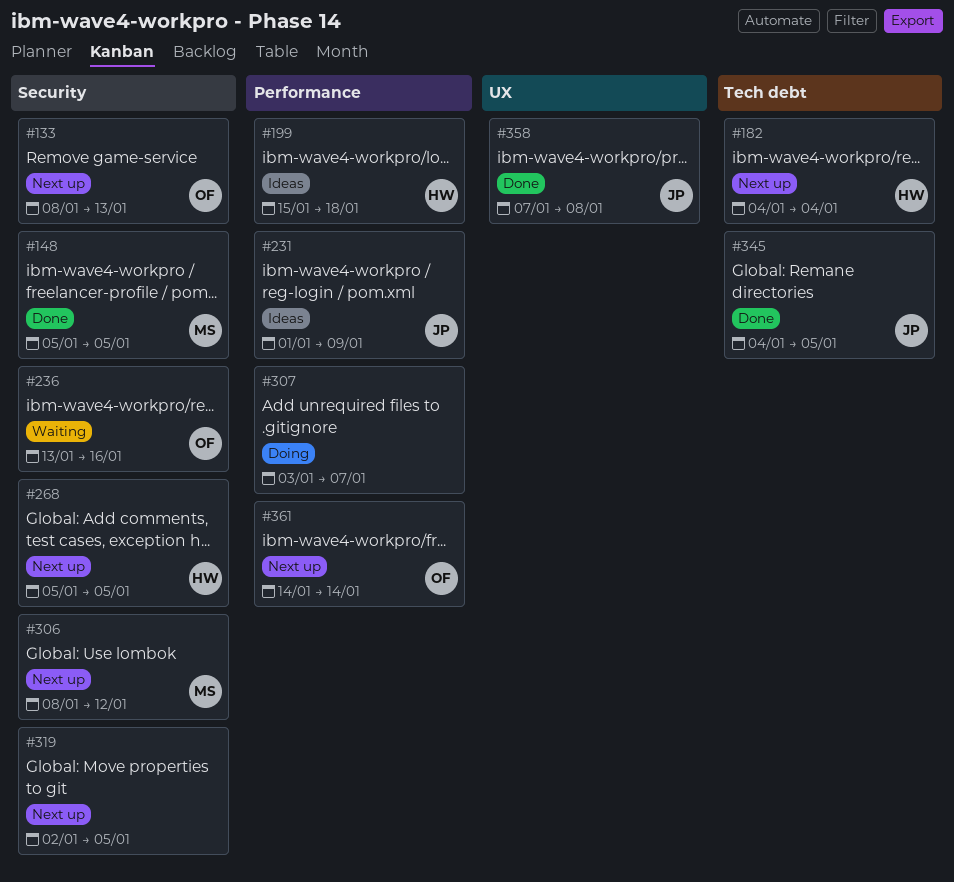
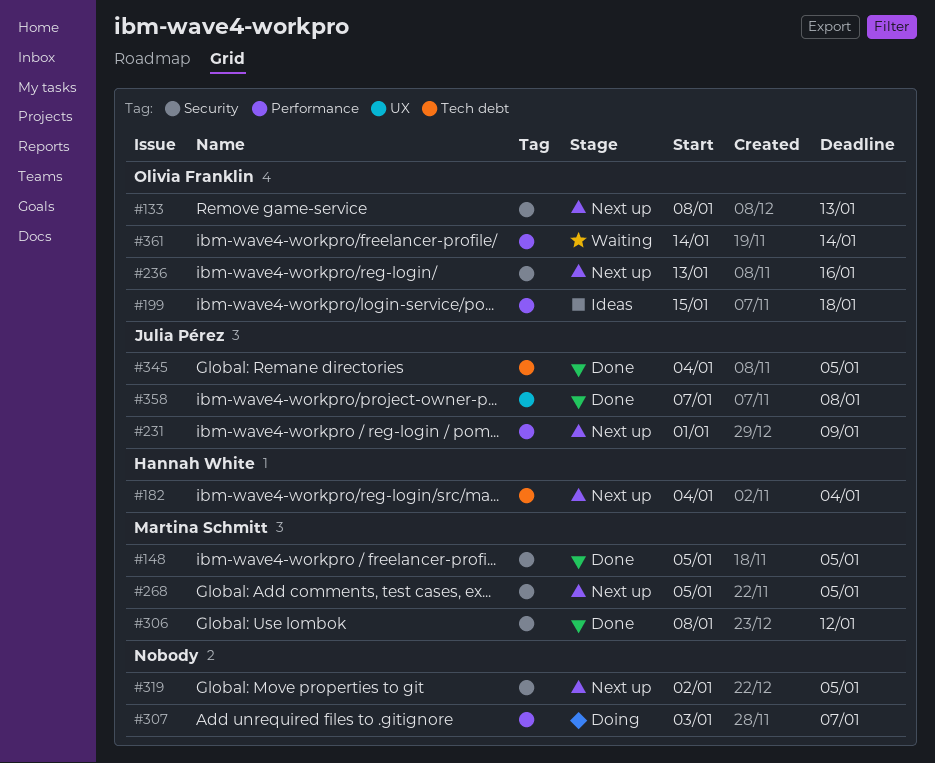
#199, owner: Hannah White -> Olivia Franklin
#231, status: Ideas -> Next up
#236, status: Waiting -> Next up
#268, owner: Hannah White -> Martina Schmitt
#306, status: Next up -> Done
#361, status: Next up -> Waiting

